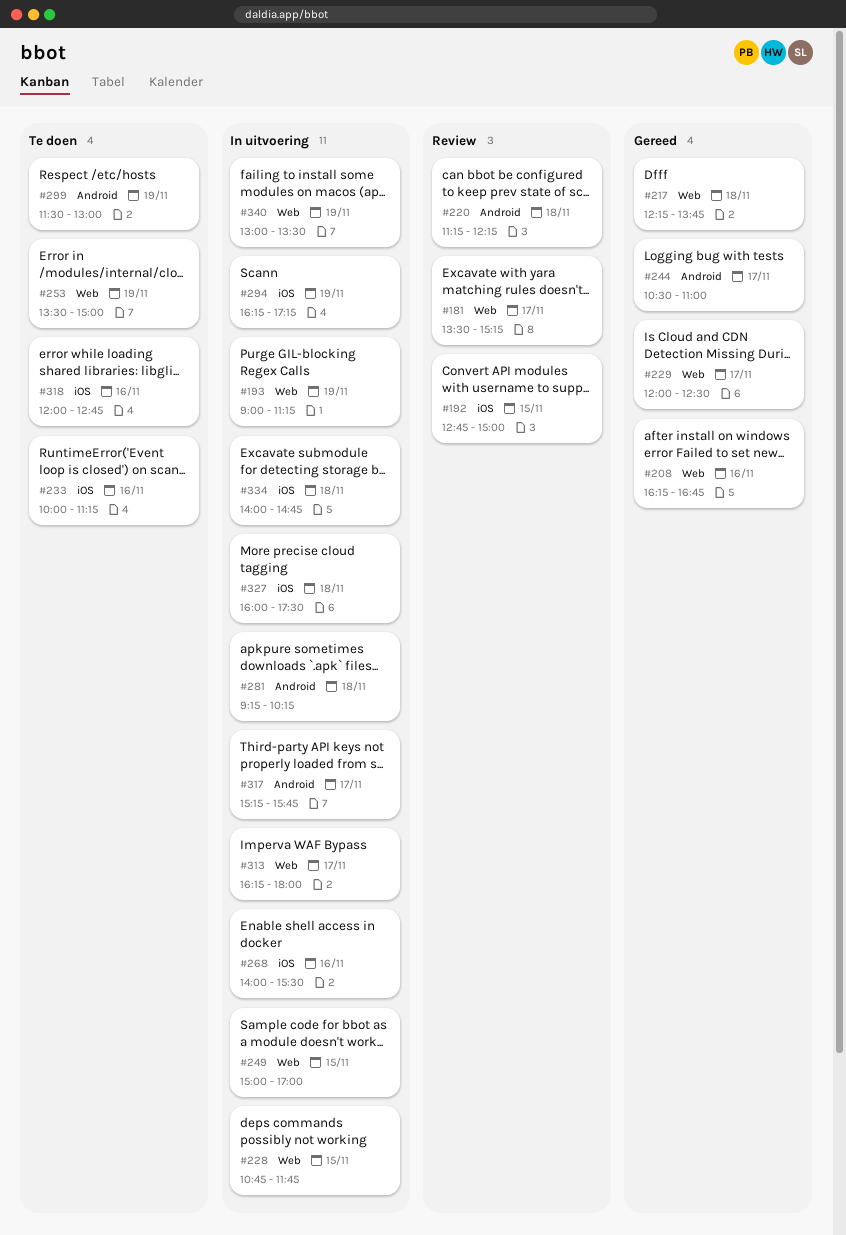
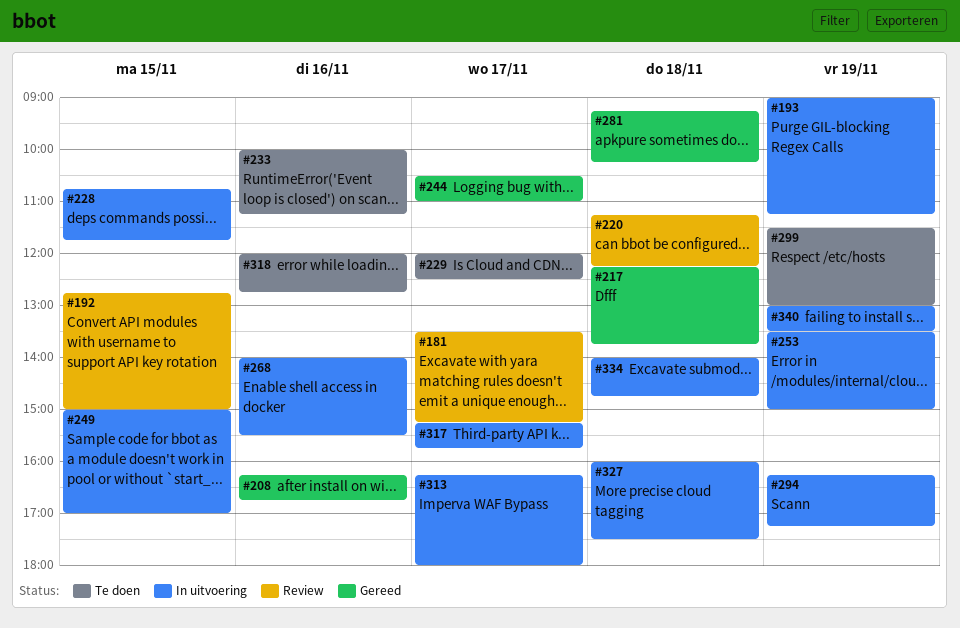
#229, status: Gereed -> Te doen
#253, status: Te doen -> In uitvoering
#281, status: In uitvoering -> Gereed

